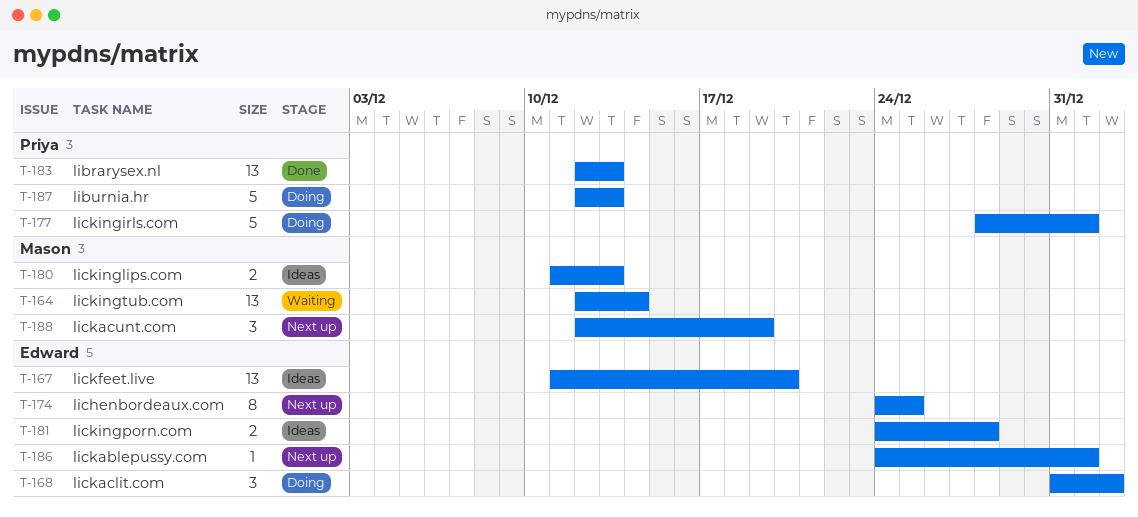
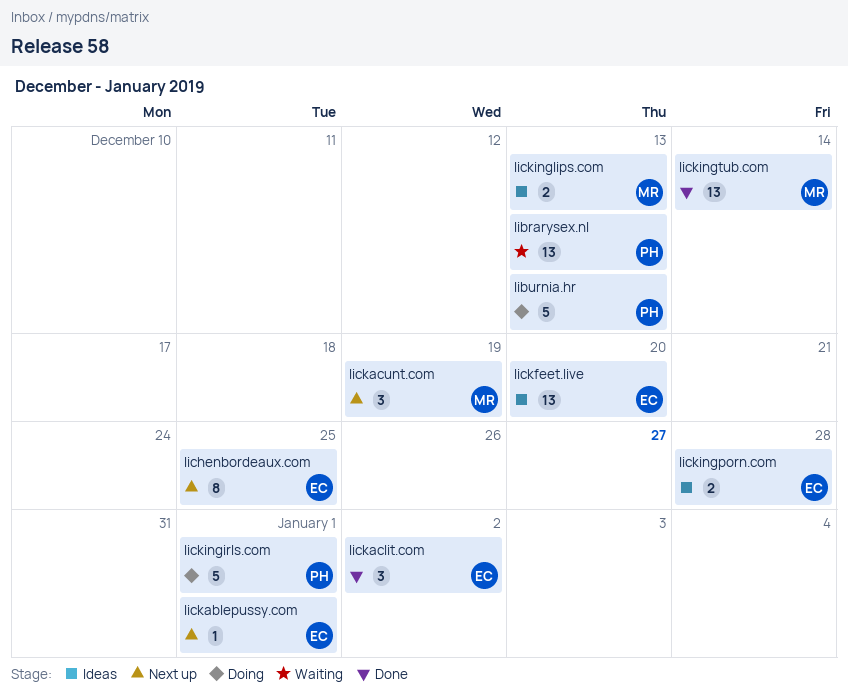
librarysex.nl, status: Done -> Waiting
lickaclit.com, status: Doing -> Done
lickingtub.com, status: Waiting -> Done

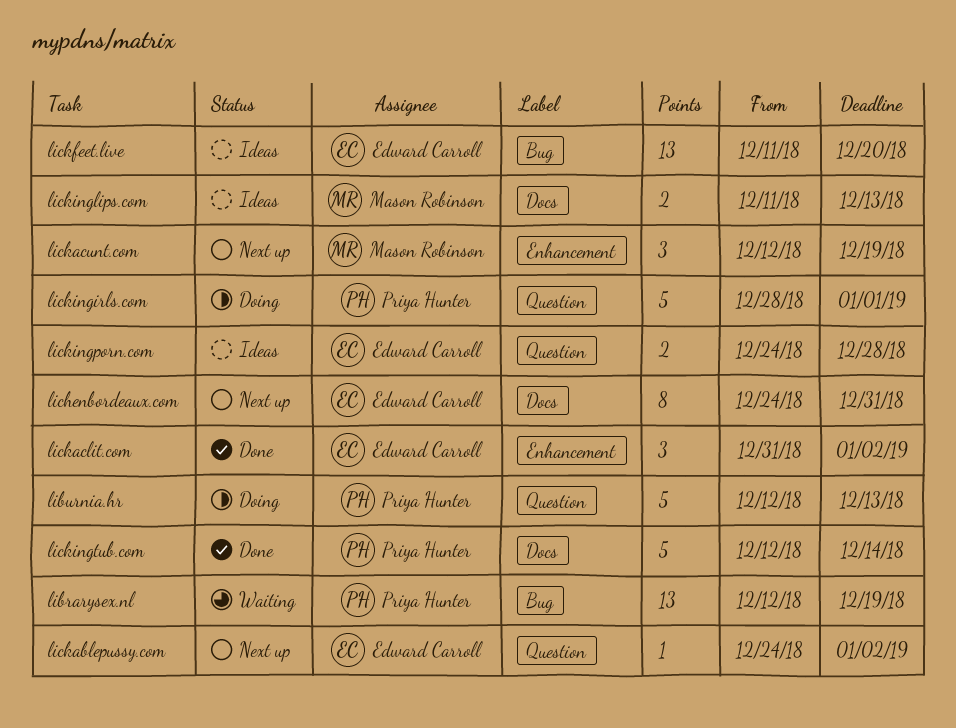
librarysex.nl, due: Dec 13 -> Dec 19
lichenbordeaux.com, due: Dec 25 -> Dec 31
lickablepussy.com, due: Jan 1 -> Jan 2
lickingtub.com, owner: Mason Robinson -> Priya Hunter
lickingtub.com, estimate: 13 -> 5

